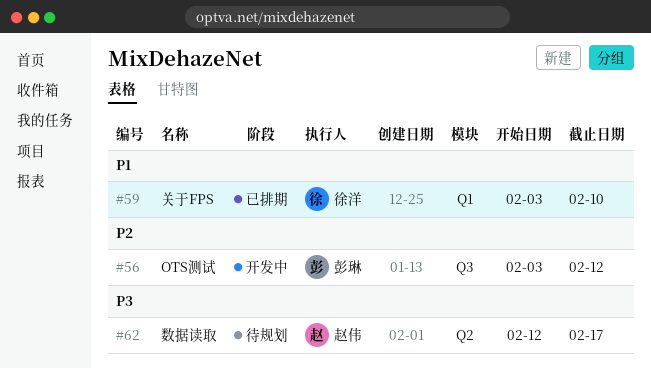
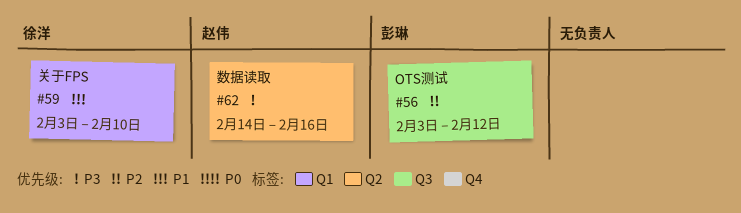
#62, start: Feb 12 -> Feb 14
#62, due: Feb 17 -> Feb 16

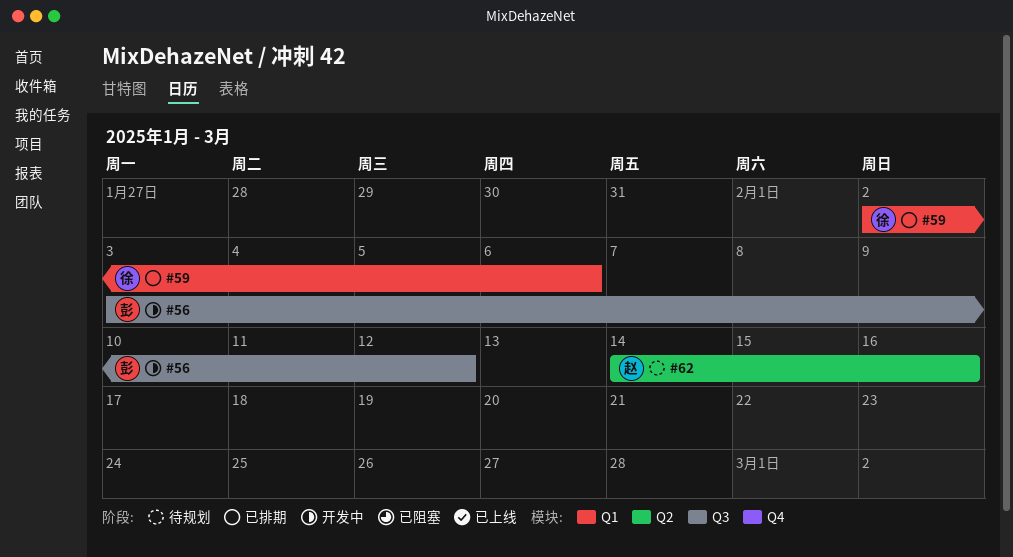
#59, start: Feb 3 -> Feb 2
#59, due: Feb 10 -> Feb 6

